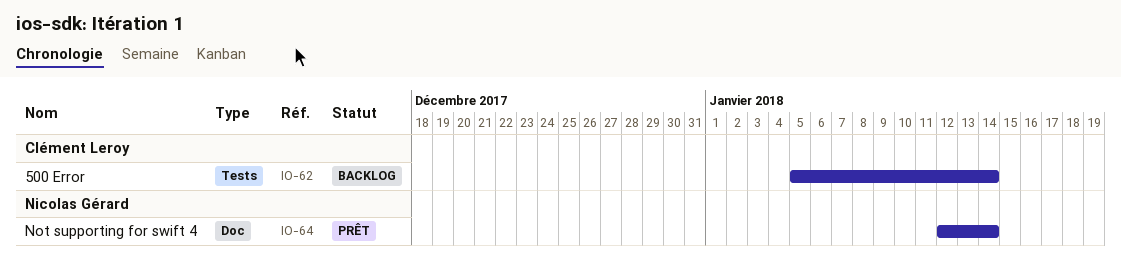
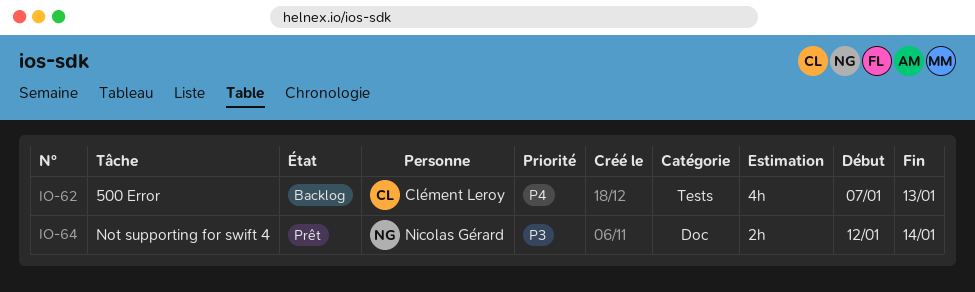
IO-62, start: Jan 5 -> Jan 7
IO-62, due: Jan 14 -> Jan 13

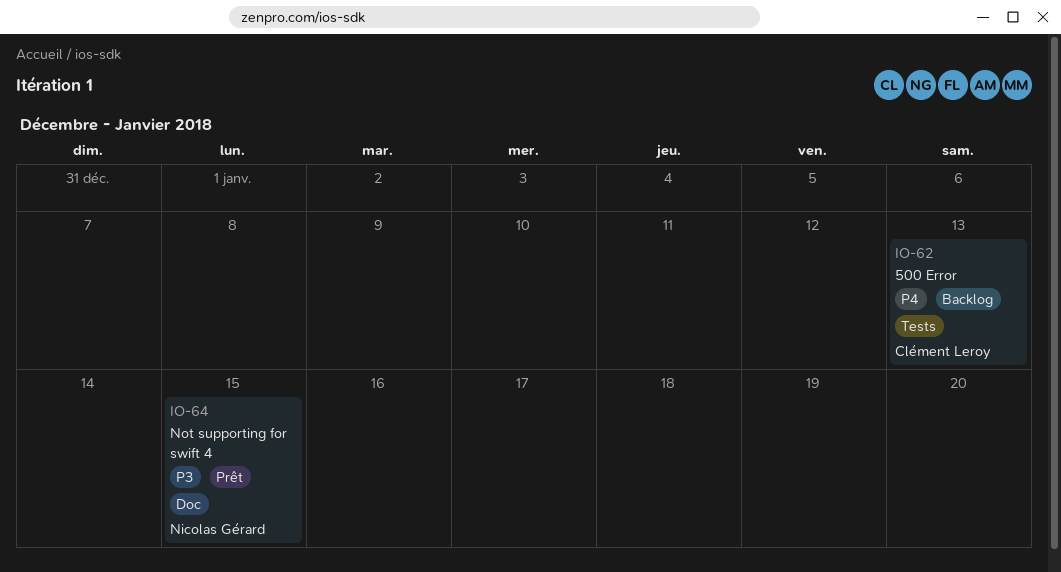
IO-64, due: Jan 14 -> Jan 15

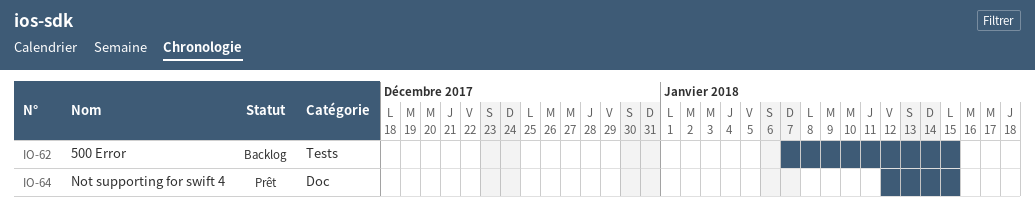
IO-62, due: Jan 13 -> Jan 15

